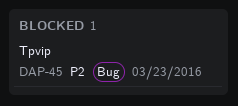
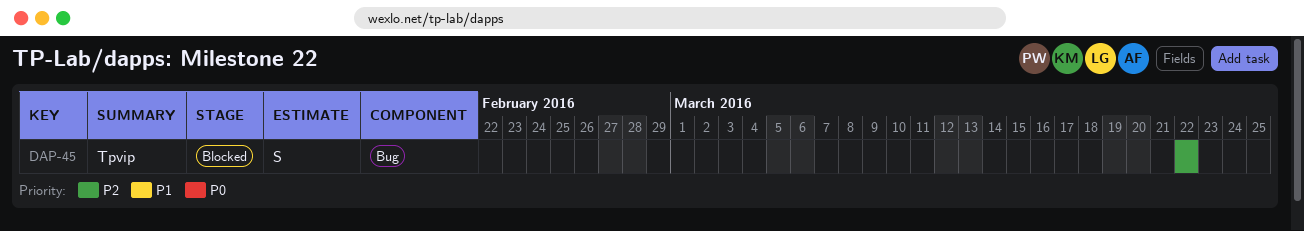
DAP-45, due: Mar 23 -> Mar 22

